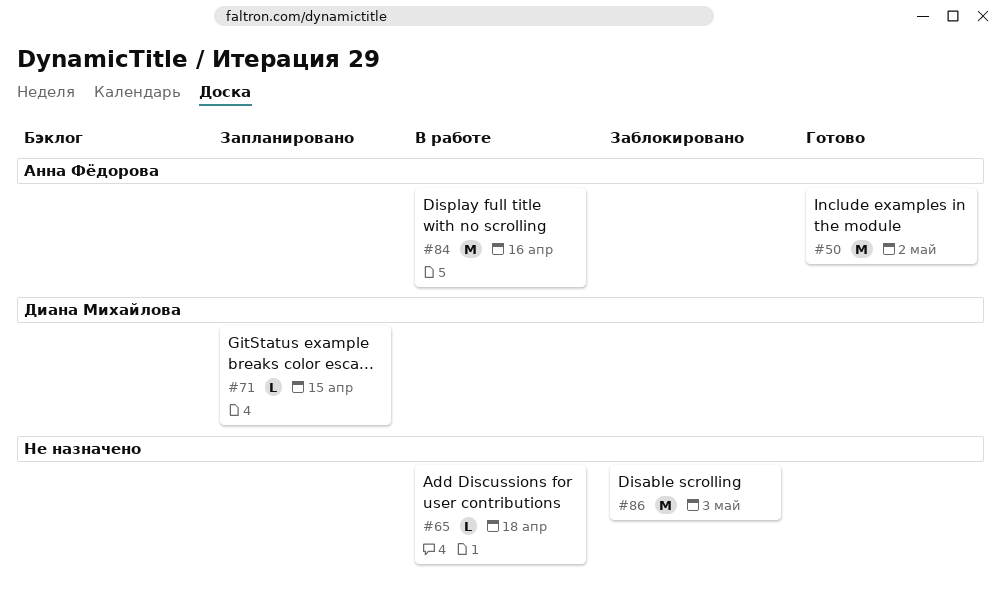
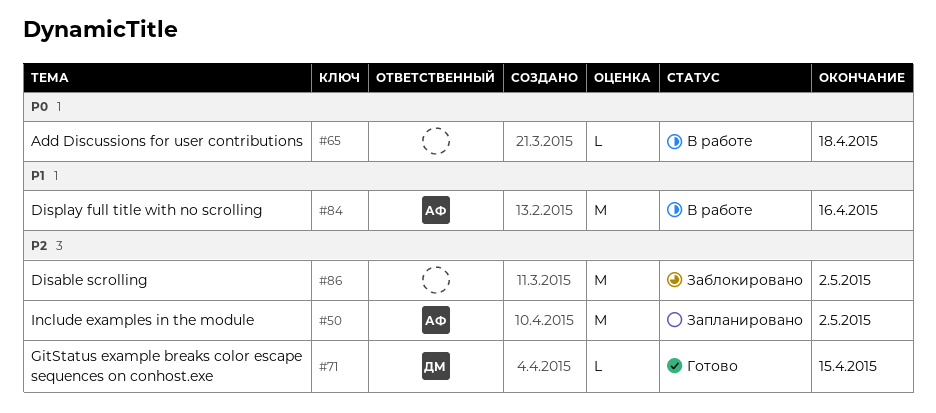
#50, status: Готово -> Запланировано
#71, status: Запланировано -> Готово
#86, due: May 3 -> May 2

